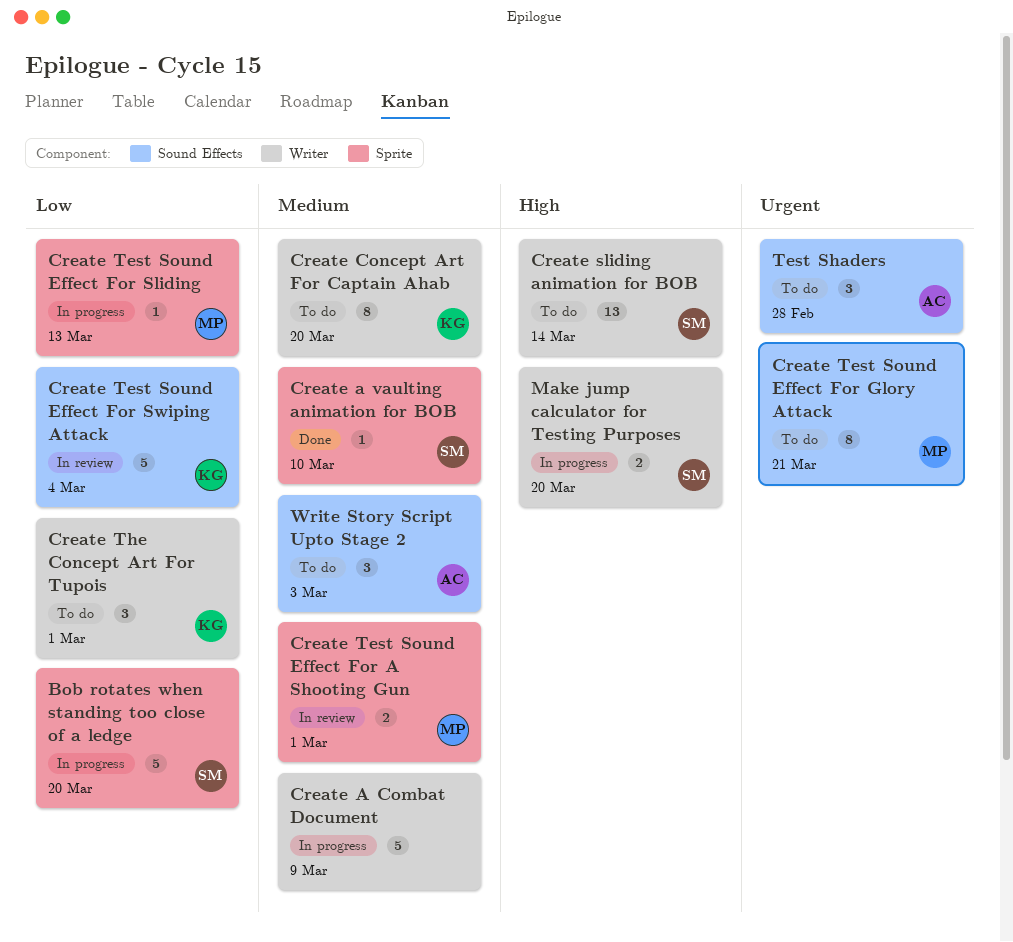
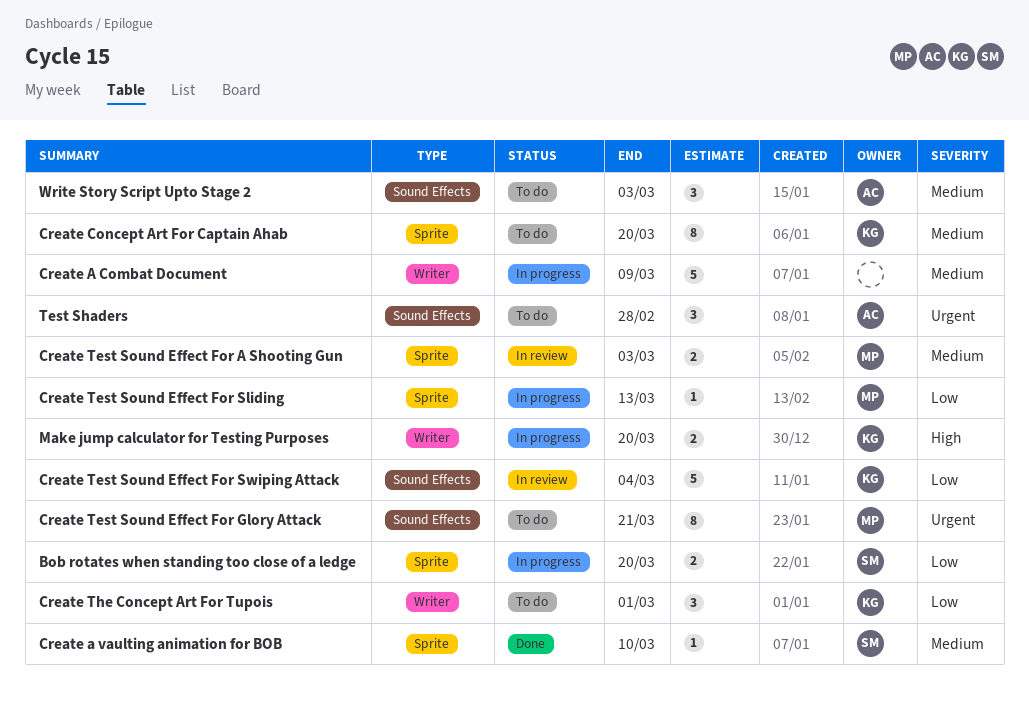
Bob rotates when standing too close of a ledge, estimate: 5 -> 2
Create Concept Art For Captain Ahab, label: Writer -> Sprite
Create sliding animation for BOB: present -> none
Create Test Sound Effect For A Shooting Gun, due: Mar 1 -> Mar 3
Make jump calculator for Testing Purposes, owner: SM -> KG

